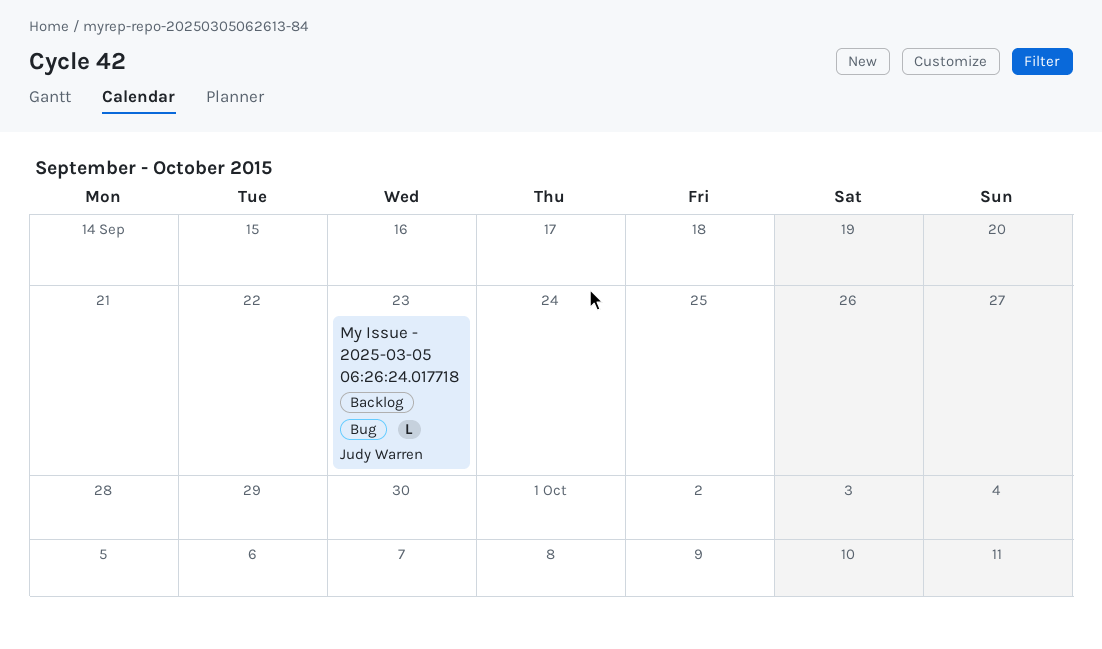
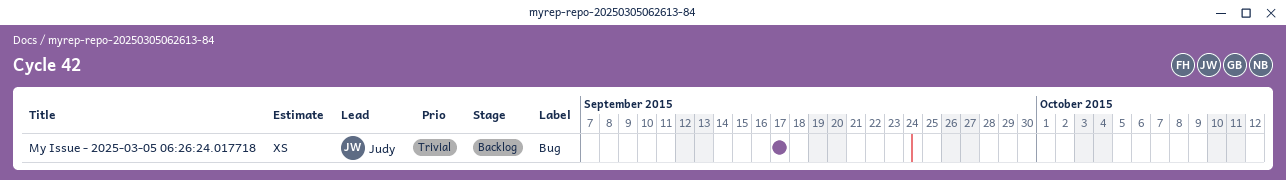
My Issue - 2025-03-05 06:26:24.017718, estimate: L -> XS
My Issue - 2025-03-05 06:26:24.017718, due: Sep 23 -> Sep 17

